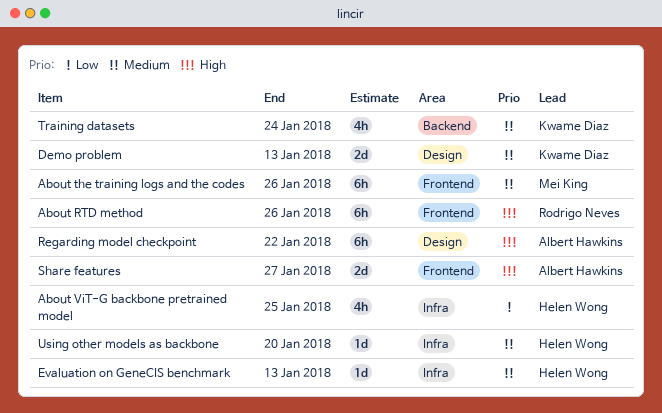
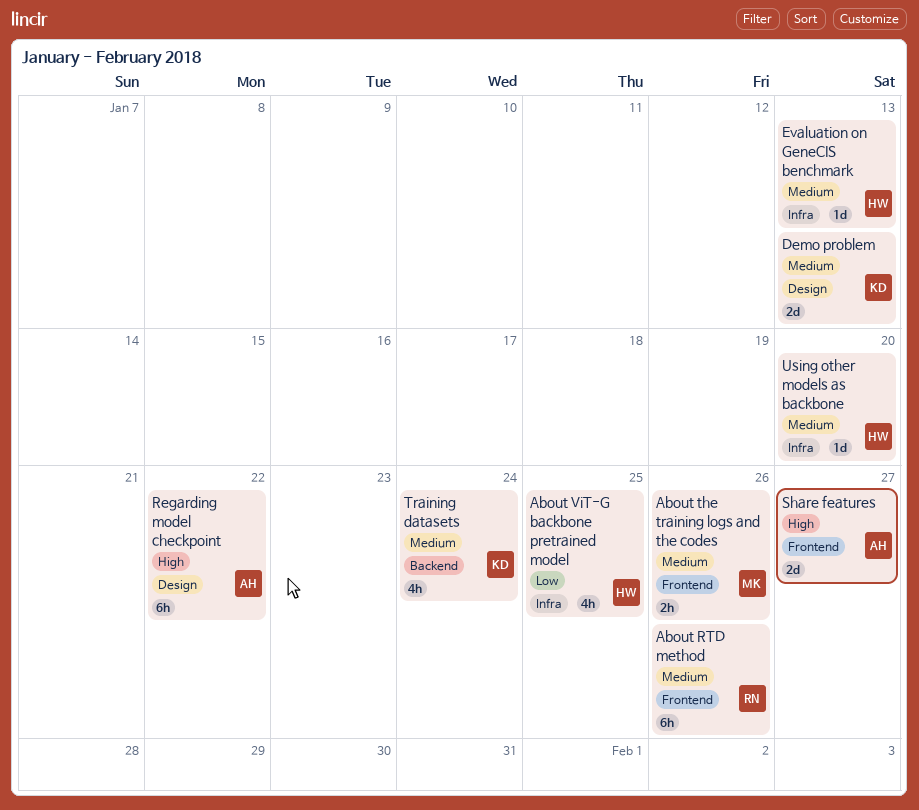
About RTD method, priority: High -> Medium
About the training logs and the codes, estimate: 6h -> 2h

